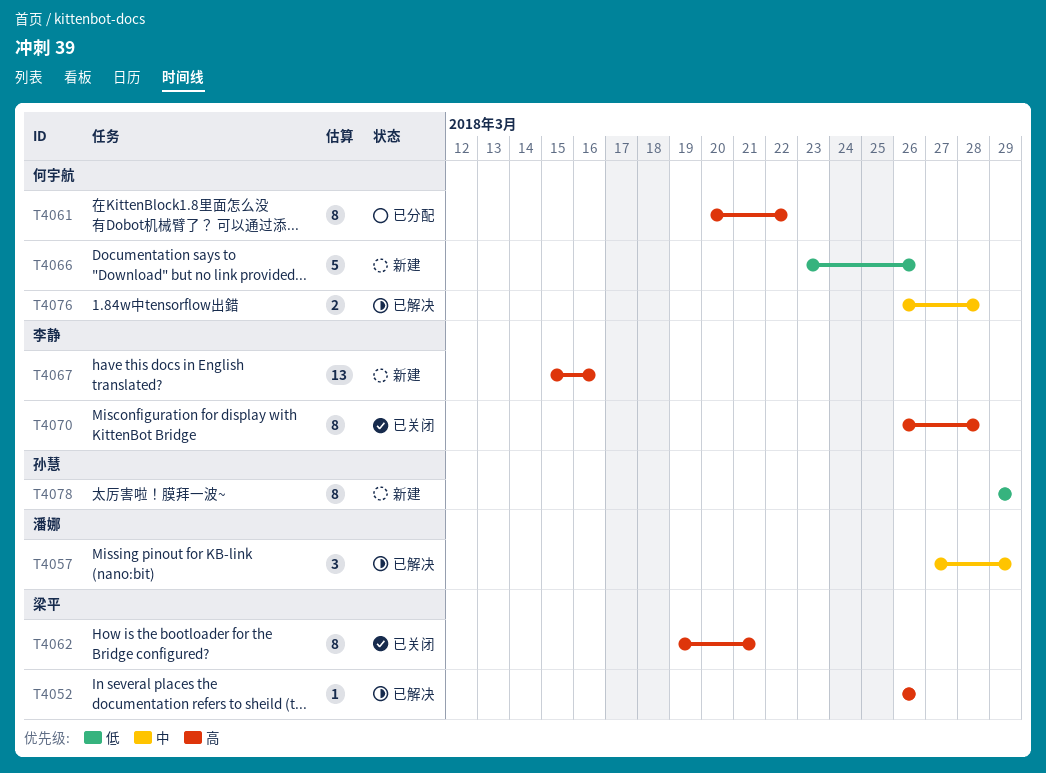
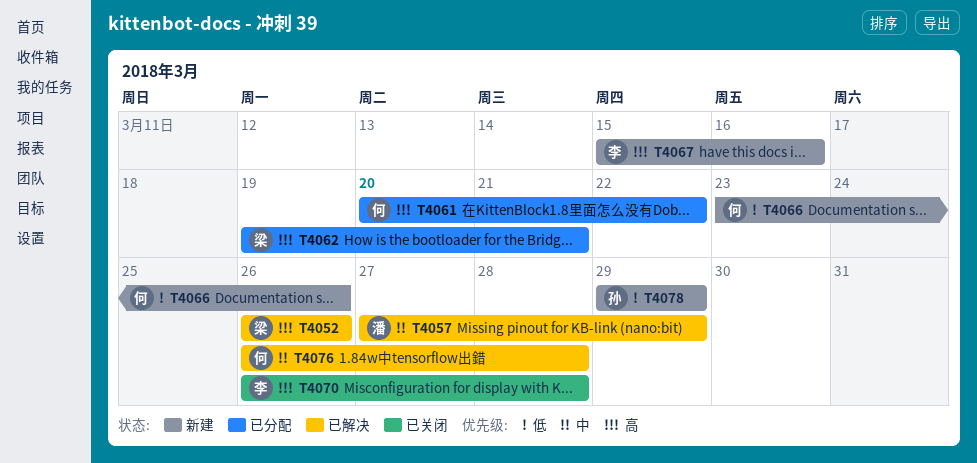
T4062, status: 已关闭 -> 已分配

